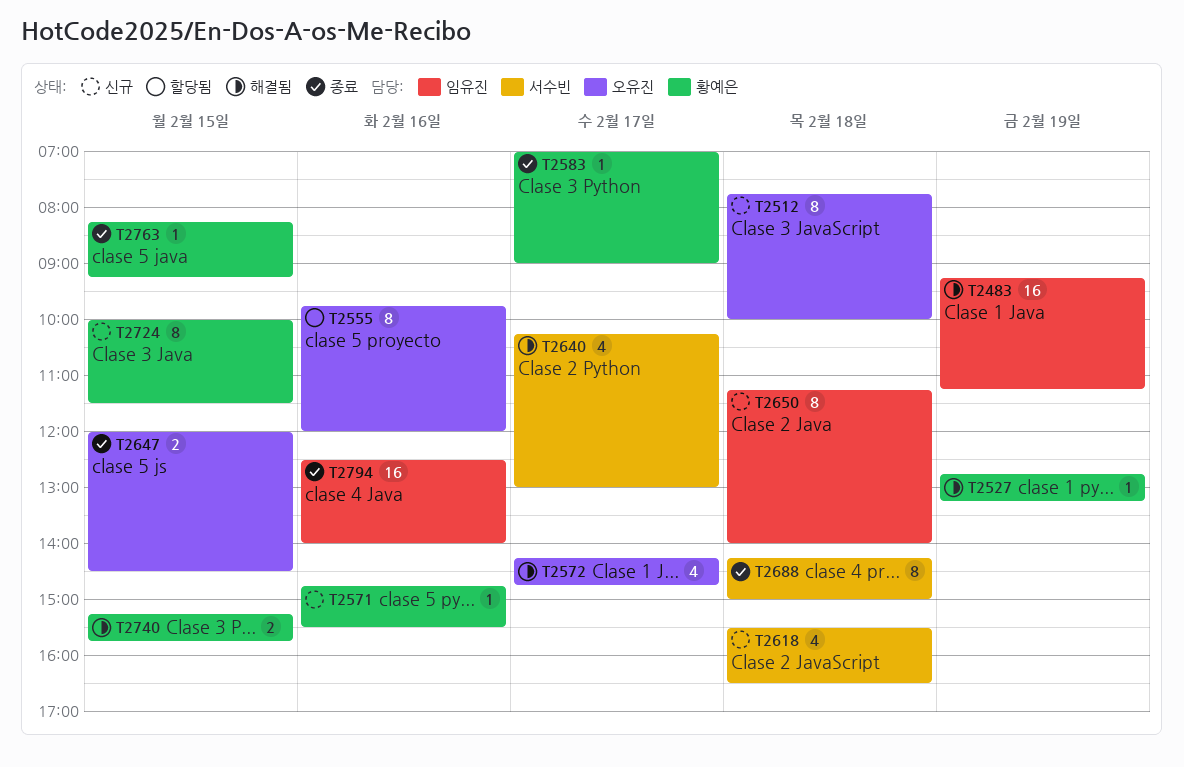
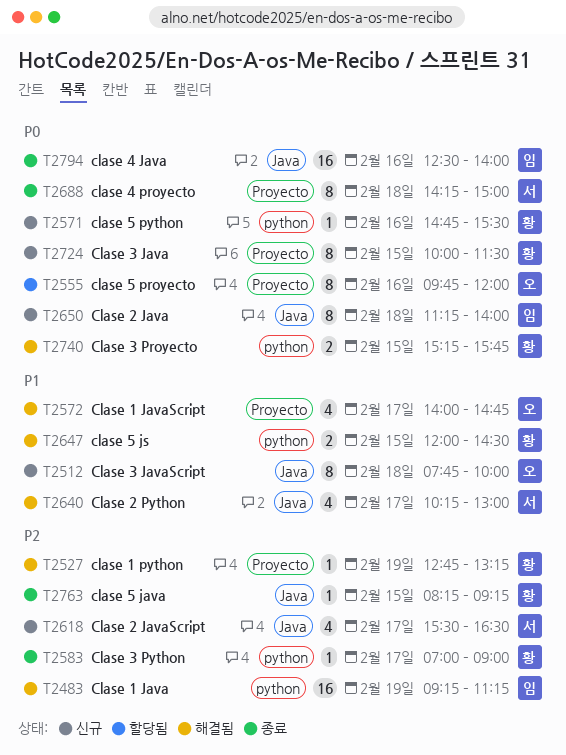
T2572, begins: 14:15 -> 14:00
T2618, day: Feb 18 -> Feb 17
T2647, status: 종료 -> 해결됨
T2647, owner: 오유진 -> 황예은

